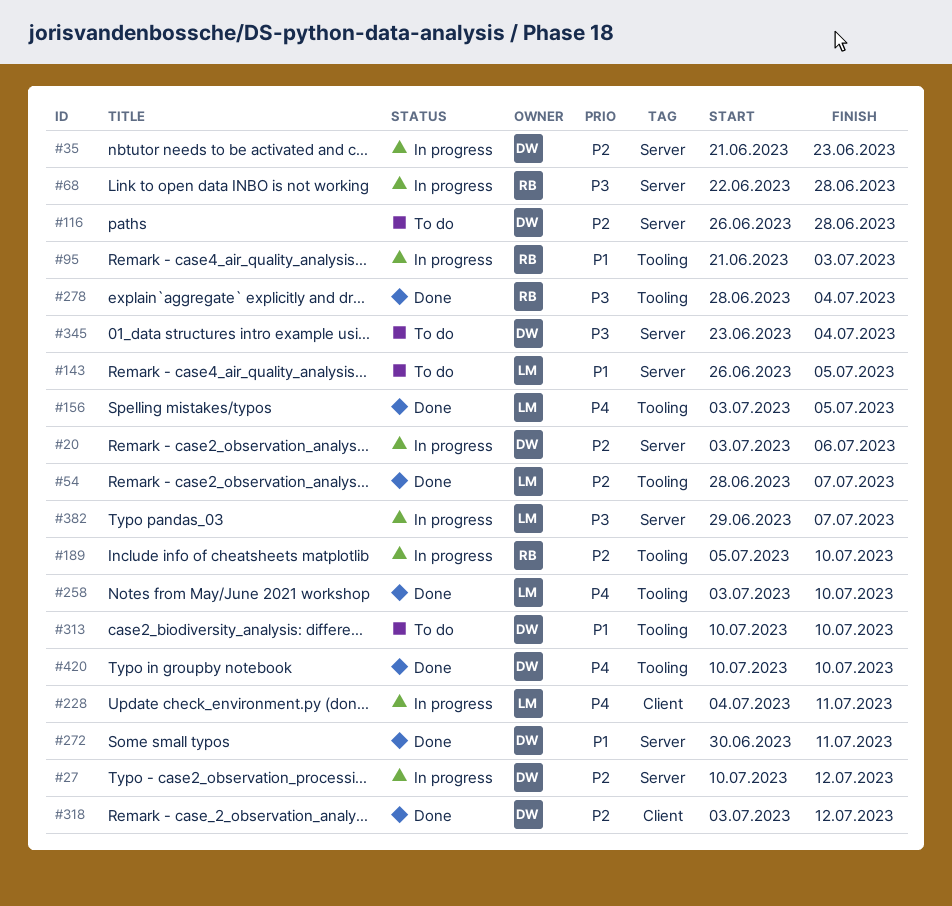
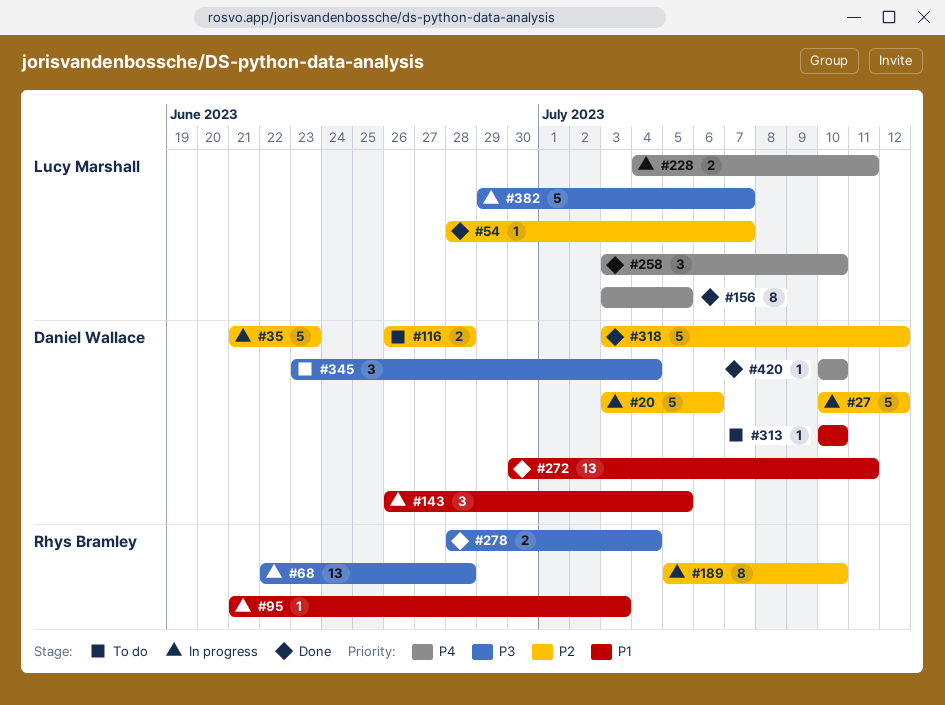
#143, status: To do -> In progress
#143, owner: Lucy Marshall -> Daniel Wallace

